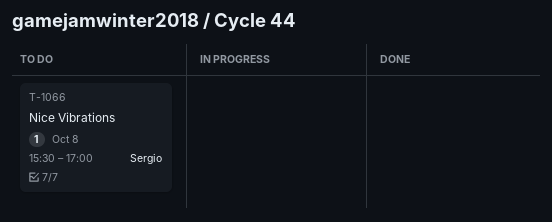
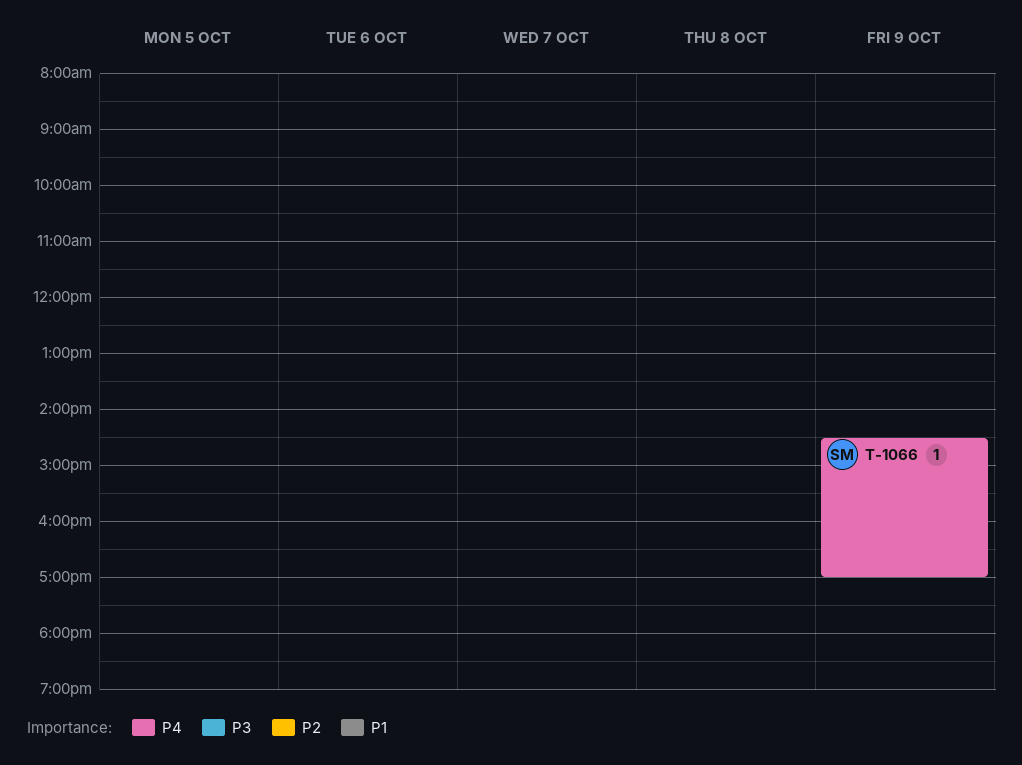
T-1066, day: Oct 8 -> Oct 9
T-1066, begins: 15:30 -> 14:30

